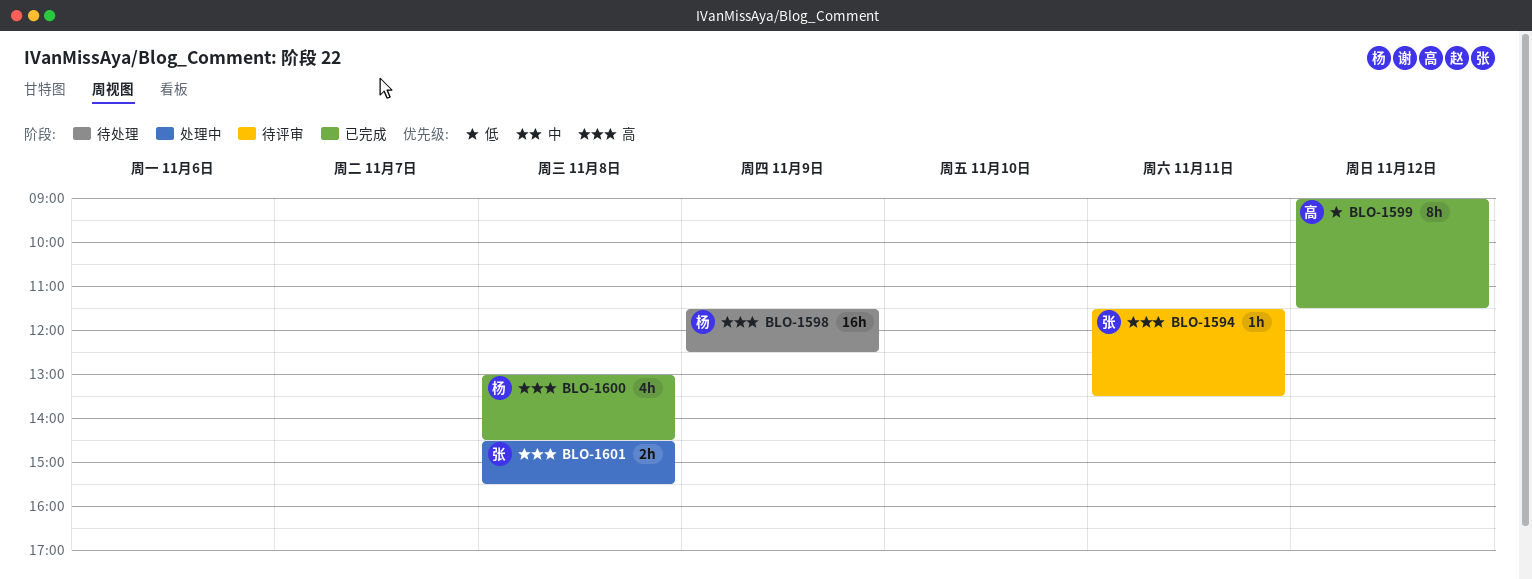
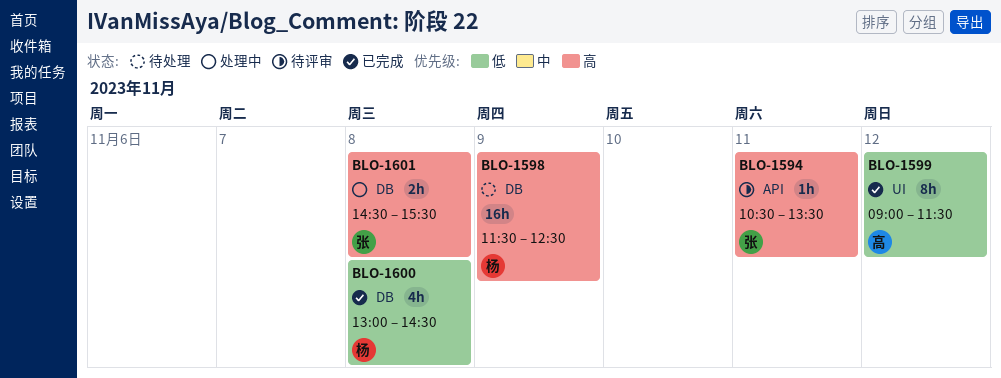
BLO-1594, begins: 11:30 -> 10:30
BLO-1600, priority: 高 -> 低

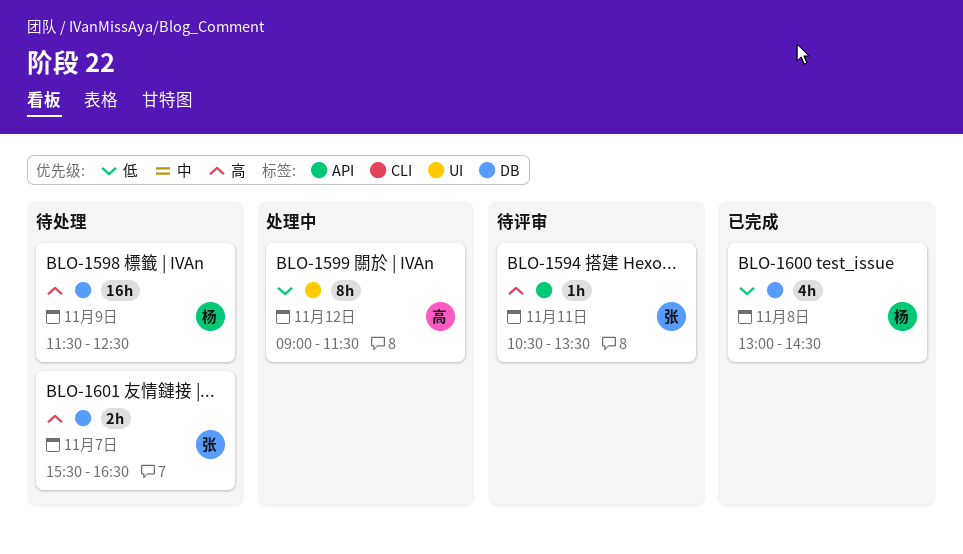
BLO-1599, status: 已完成 -> 处理中
BLO-1601, status: 处理中 -> 待处理
BLO-1601, day: Nov 8 -> Nov 7
BLO-1601, begins: 14:30 -> 15:30
BLO-1601, ends: 15:30 -> 16:30

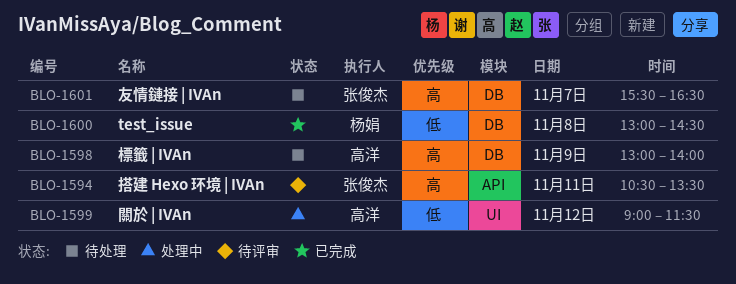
BLO-1598, owner: 杨娟 -> 高洋
BLO-1598, begins: 11:30 -> 13:00
BLO-1598, ends: 12:30 -> 14:00

